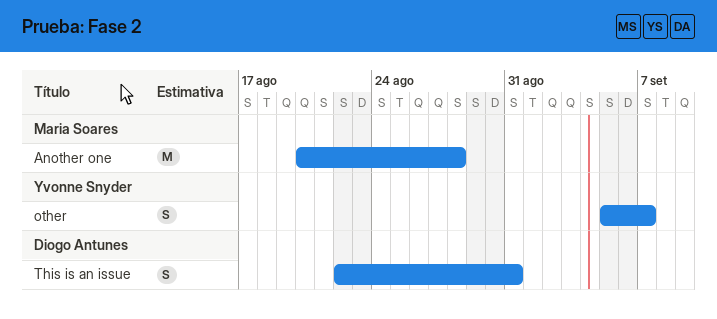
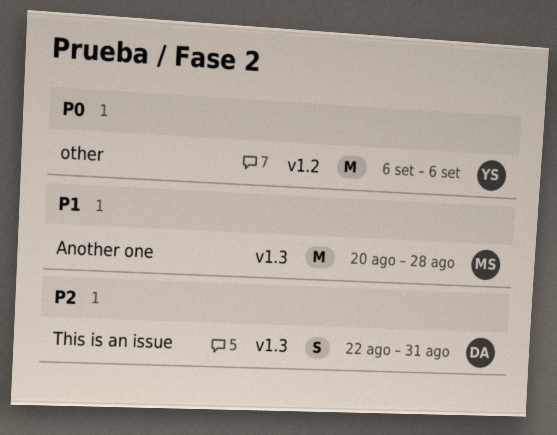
other, estimate: S -> M
other, start: Sep 5 -> Sep 6
other, due: Sep 7 -> Sep 6

